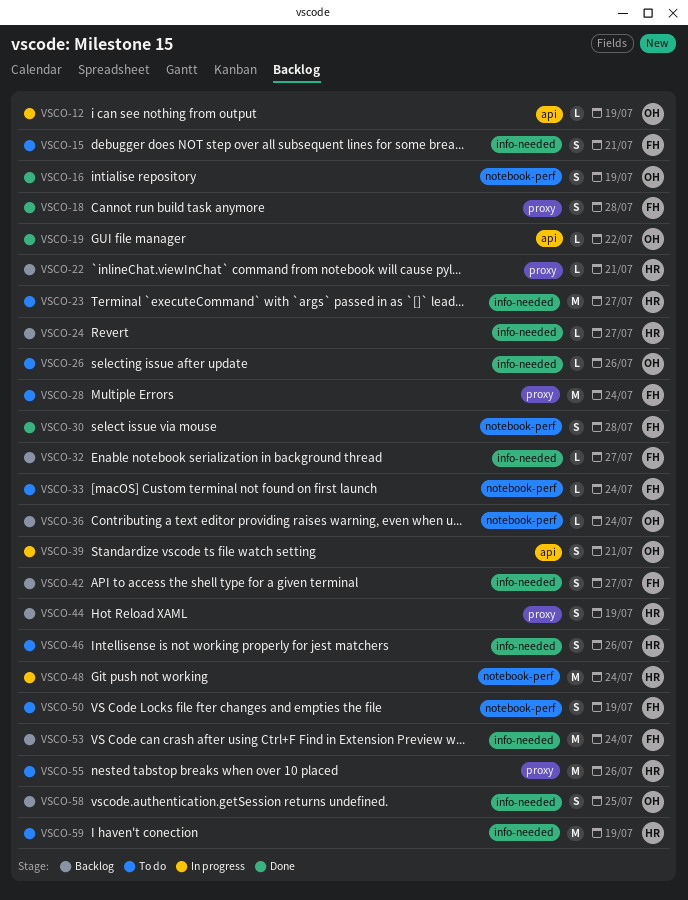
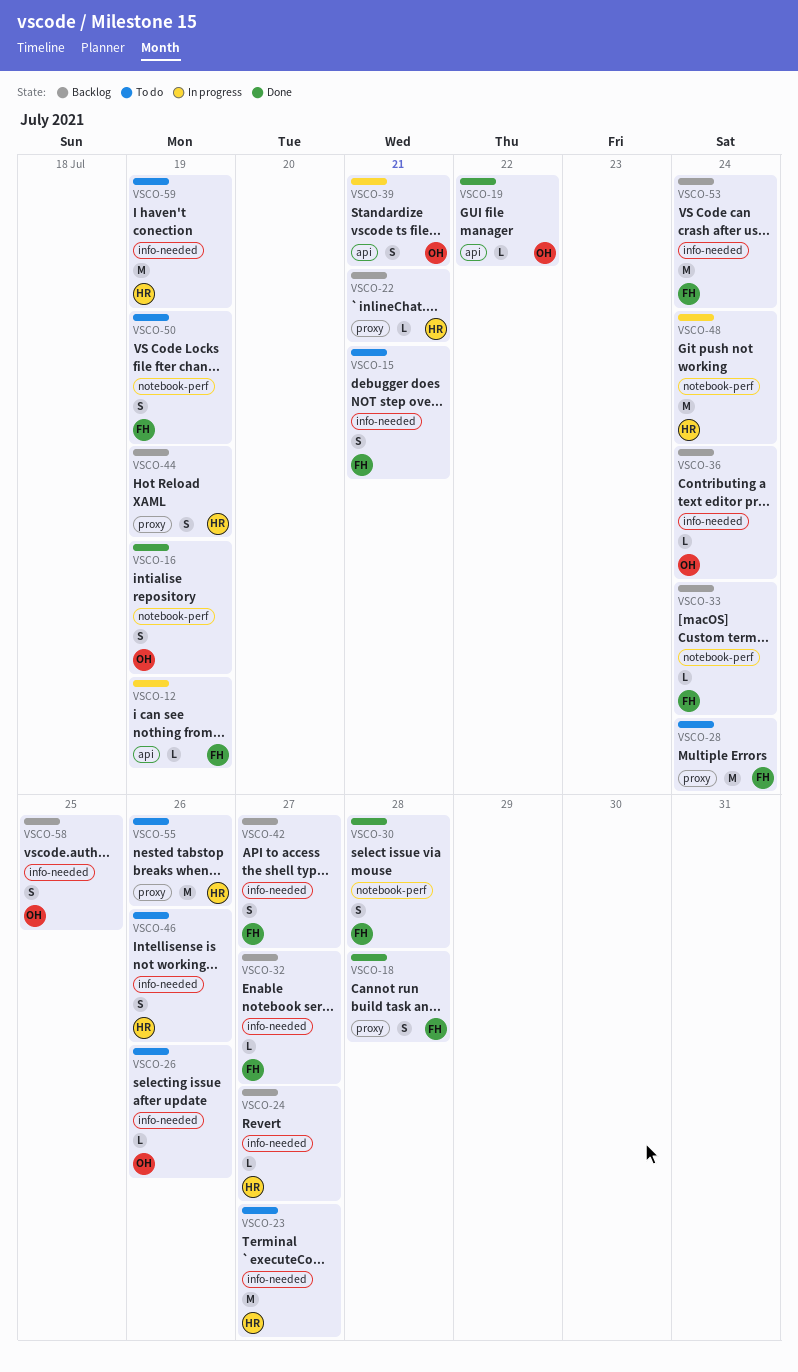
VSCO-12, owner: OH -> FH
VSCO-33, status: To do -> Backlog
VSCO-36, label: notebook-perf -> info-needed

